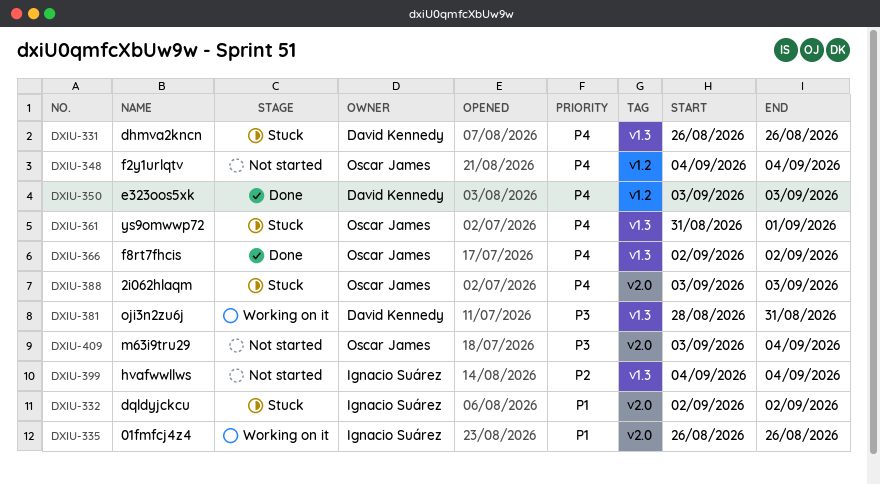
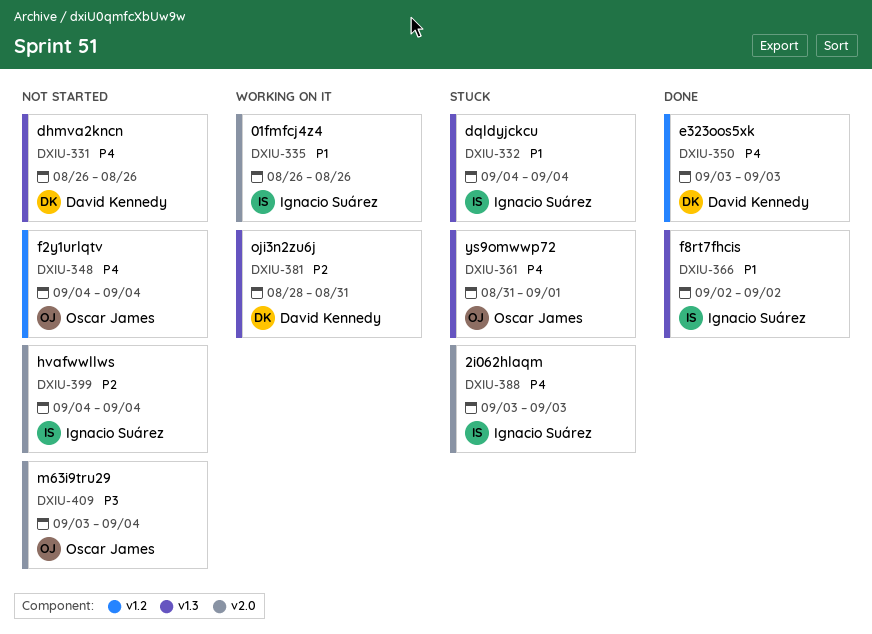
DXIU-331, status: Stuck -> Not started
DXIU-332, label: v2.0 -> v1.3
DXIU-332, start: Sep 2 -> Sep 4
DXIU-332, due: Sep 2 -> Sep 4
DXIU-366, owner: Oscar James -> Ignacio Suárez
DXIU-366, priority: P4 -> P1
DXIU-381, priority: P3 -> P2
DXIU-388, owner: Oscar James -> Ignacio Suárez
DXIU-399, label: v1.3 -> v2.0

